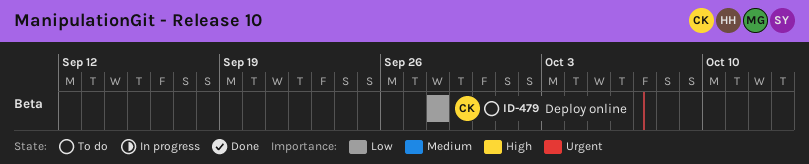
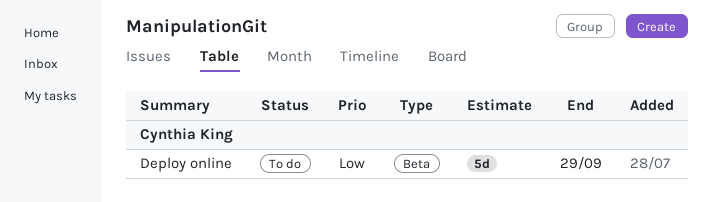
Deploy online, due: Sep 28 -> Sep 29

